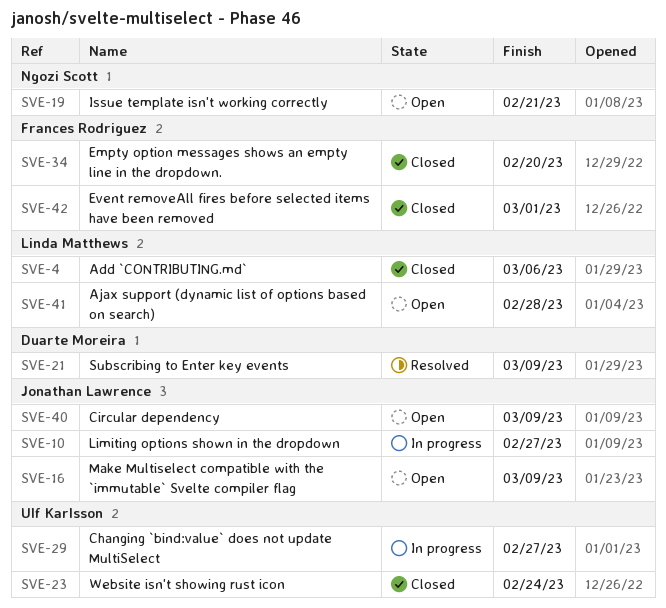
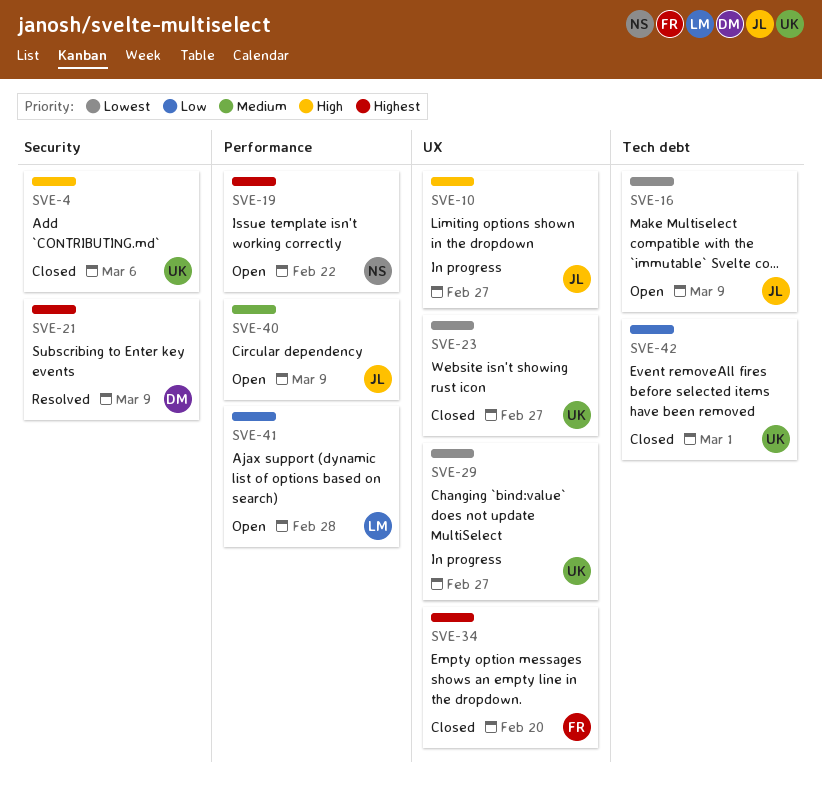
SVE-4, owner: Linda Matthews -> Ulf Karlsson
SVE-19, due: Feb 21 -> Feb 22
SVE-23, due: Feb 24 -> Feb 27
SVE-42, owner: Frances Rodriguez -> Ulf Karlsson

